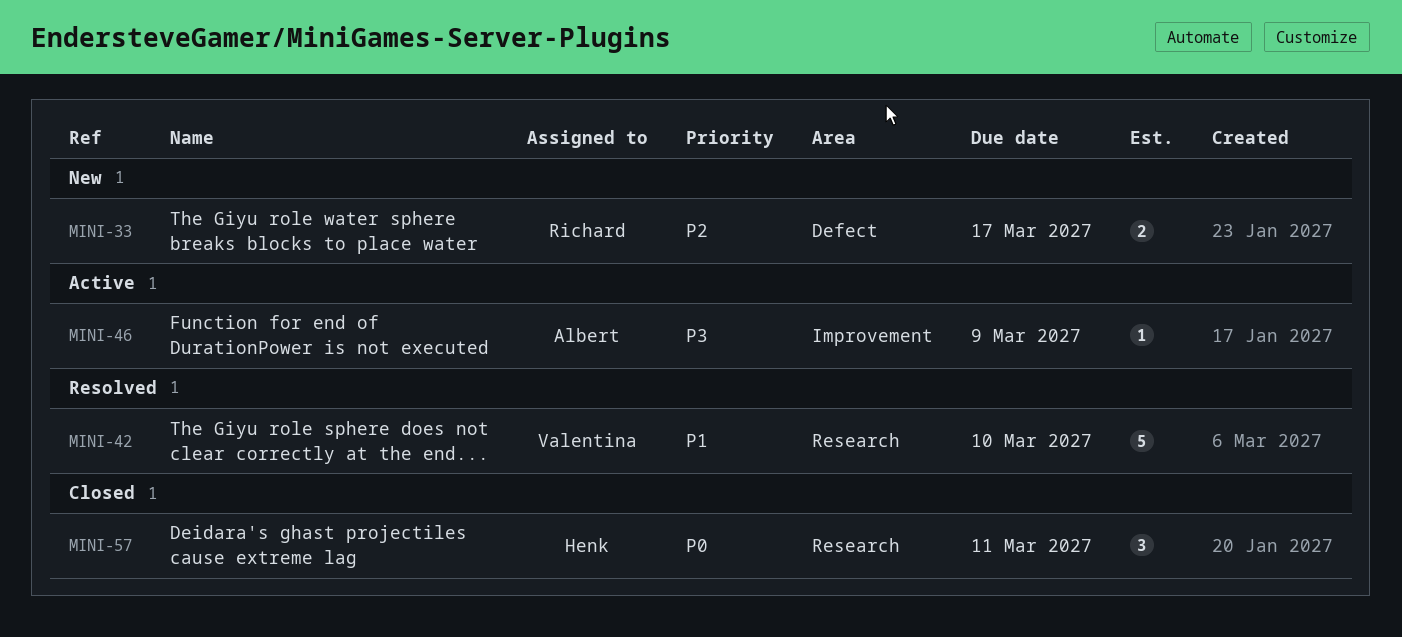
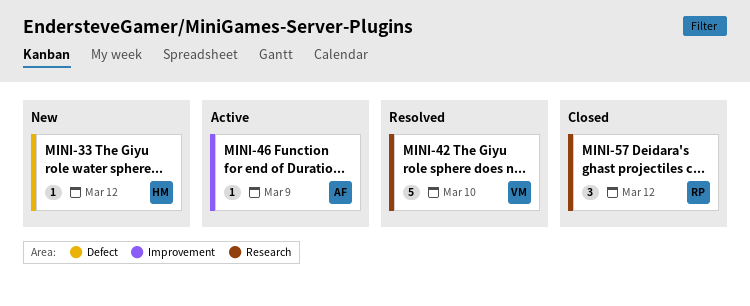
MINI-33, owner: Richard -> Henk
MINI-33, estimate: 2 -> 1
MINI-33, due: Mar 17 -> Mar 12
MINI-57, owner: Henk -> Richard
MINI-57, due: Mar 11 -> Mar 12

